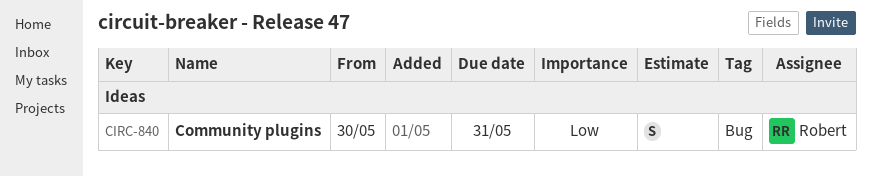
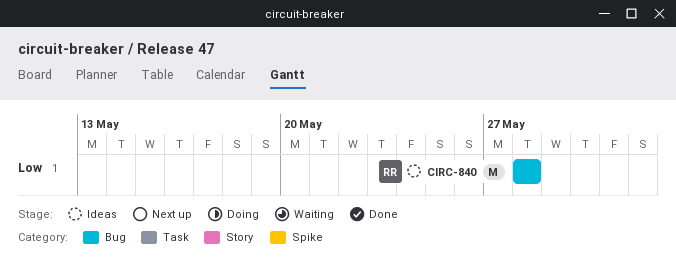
CIRC-840, estimate: S -> M
CIRC-840, start: May 30 -> May 28
CIRC-840, due: May 31 -> May 28

